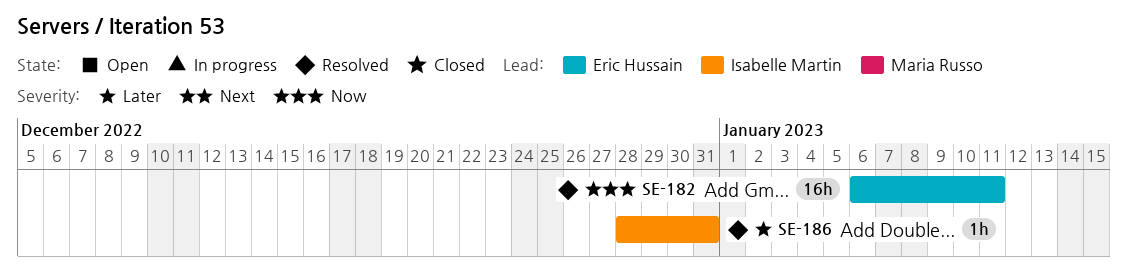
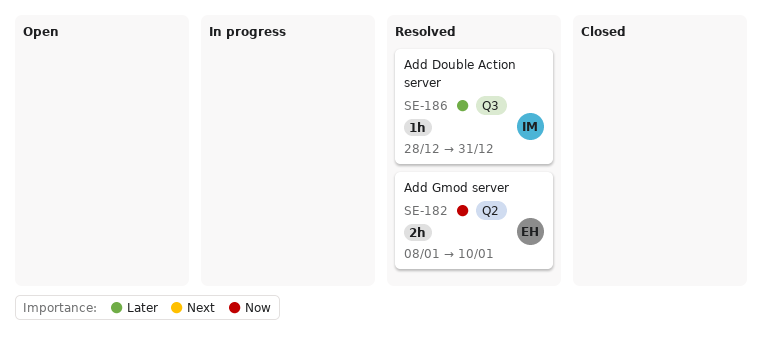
SE-182, estimate: 16h -> 2h
SE-182, start: Jan 6 -> Jan 8
SE-182, due: Jan 11 -> Jan 10

